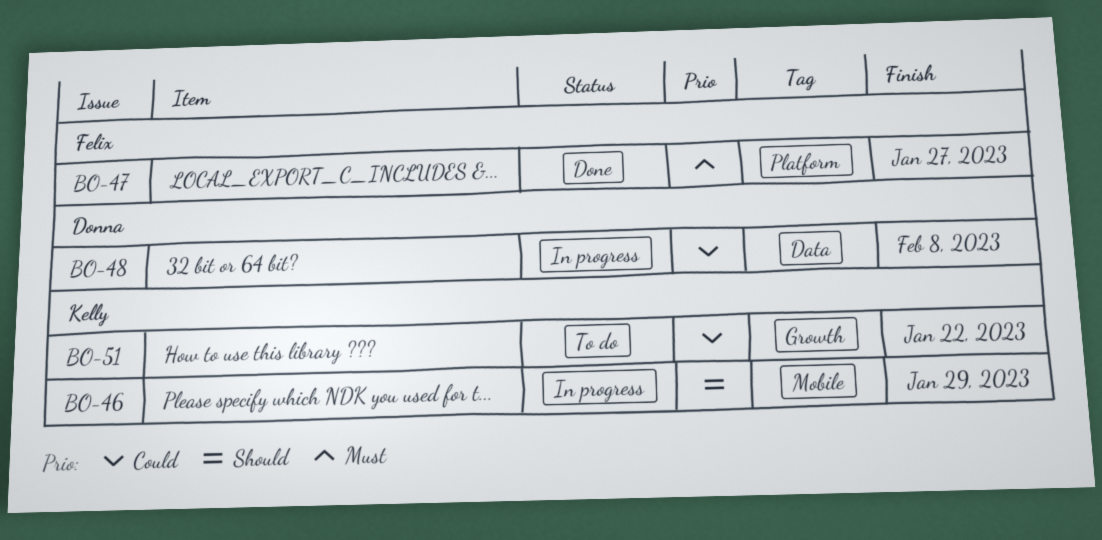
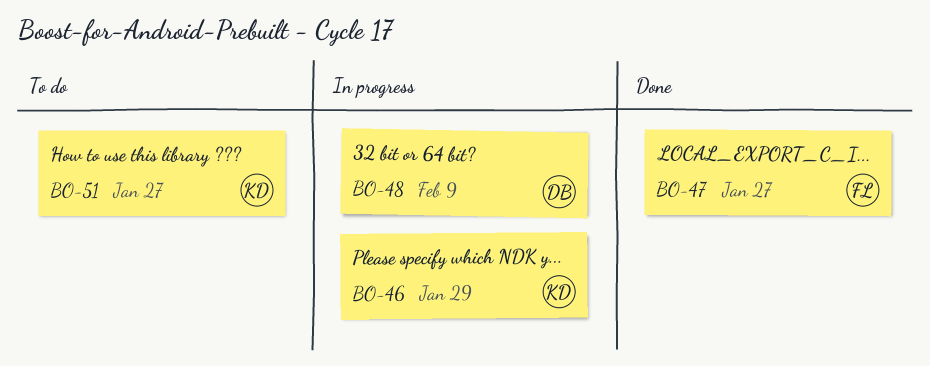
BO-48, due: Feb 8 -> Feb 9
BO-51, due: Jan 22 -> Jan 27

